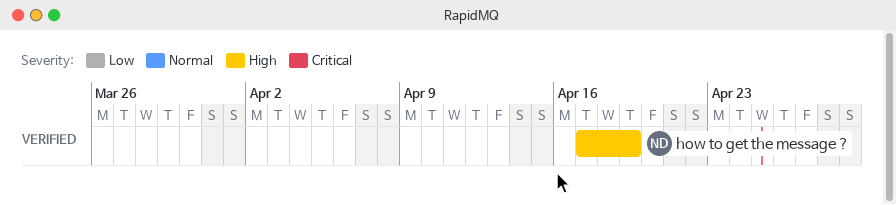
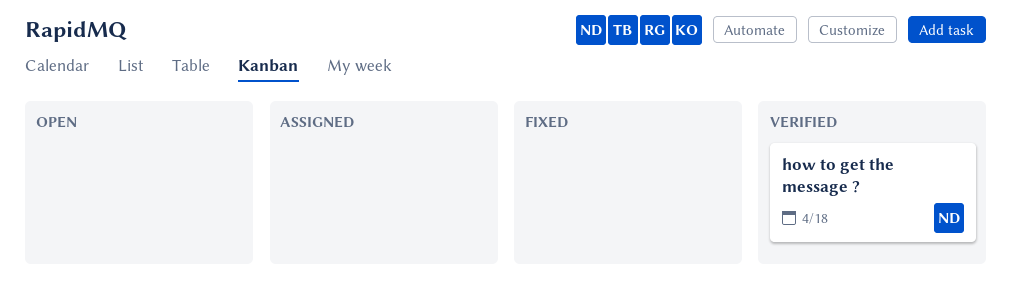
how to get the message ?, due: Apr 19 -> Apr 18

